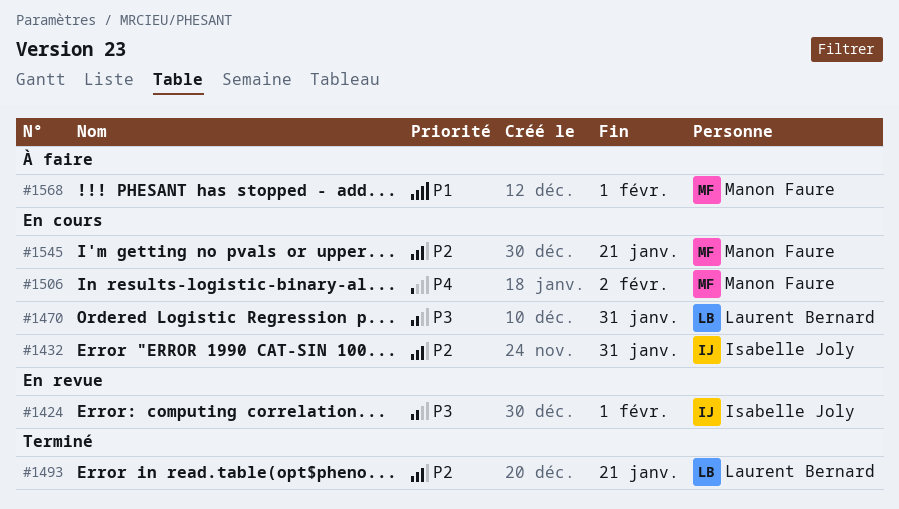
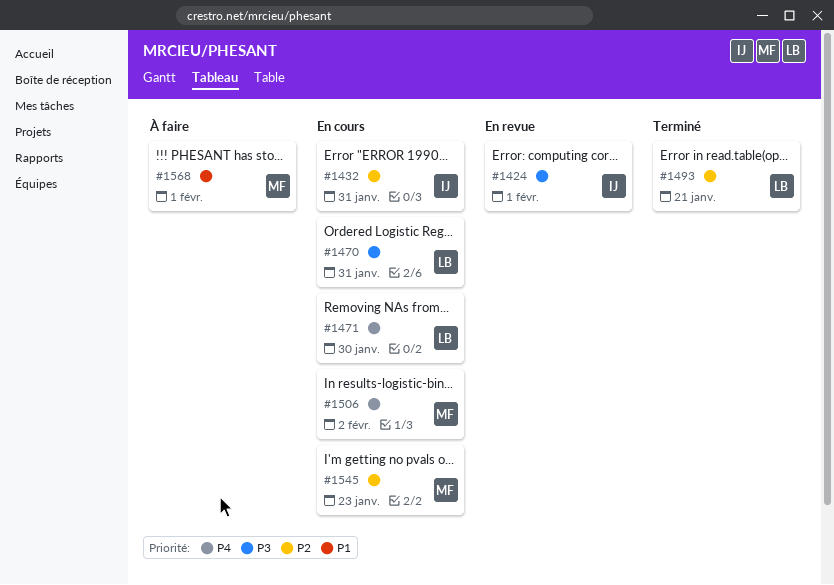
#1471: none -> present
#1545, due: Jan 21 -> Jan 23

